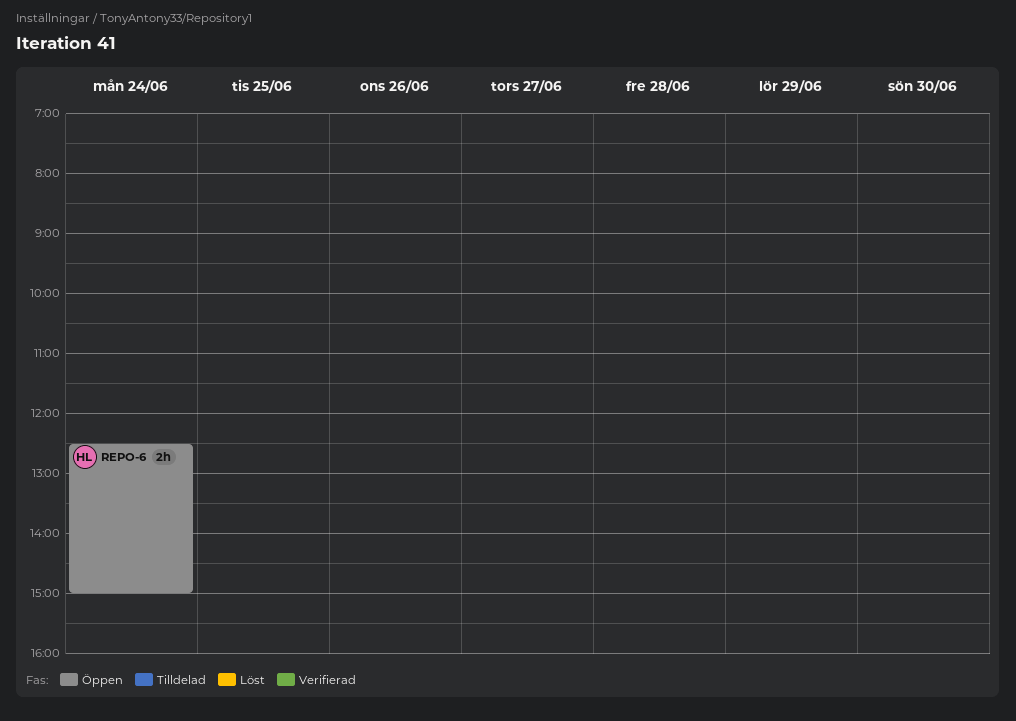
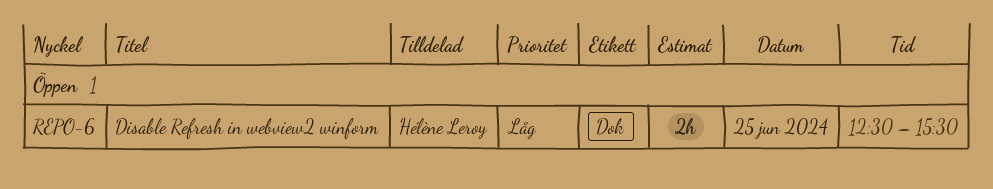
REPO-6, day: Jun 24 -> Jun 25
REPO-6, ends: 15:00 -> 15:30

